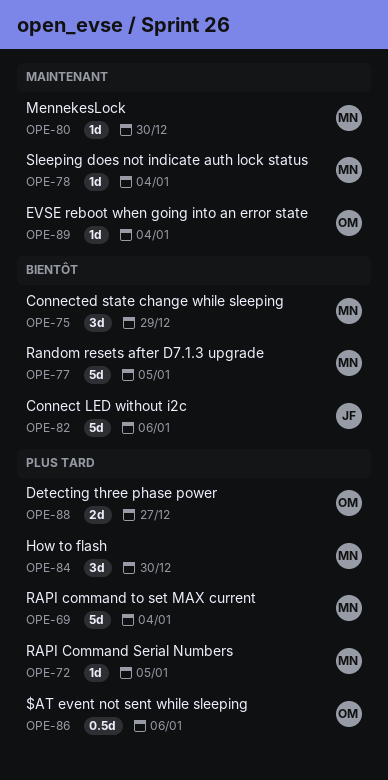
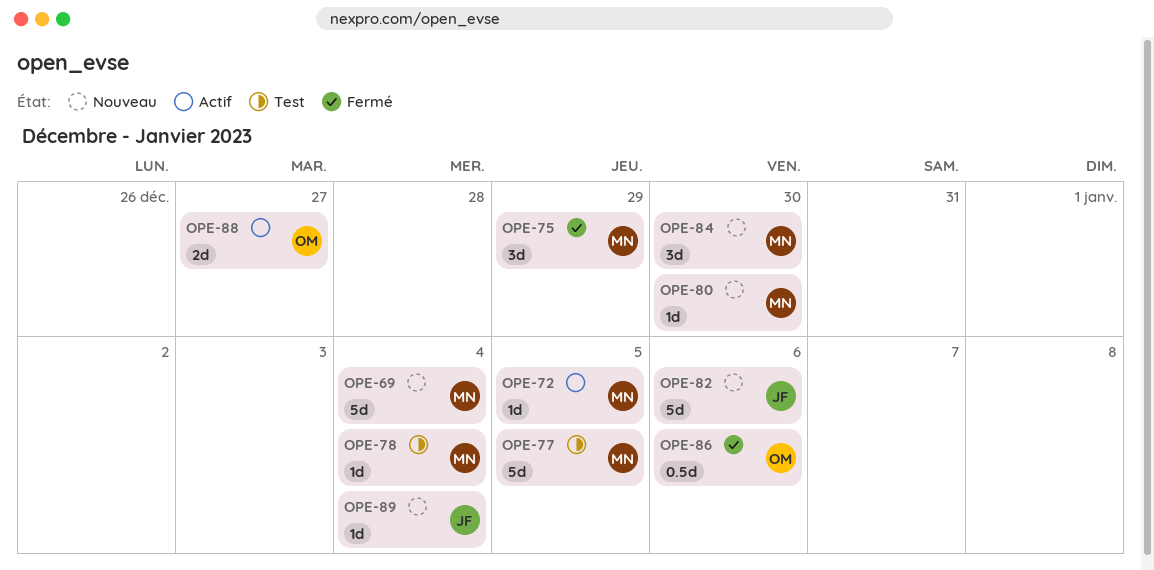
OPE-89, owner: OM -> JF

